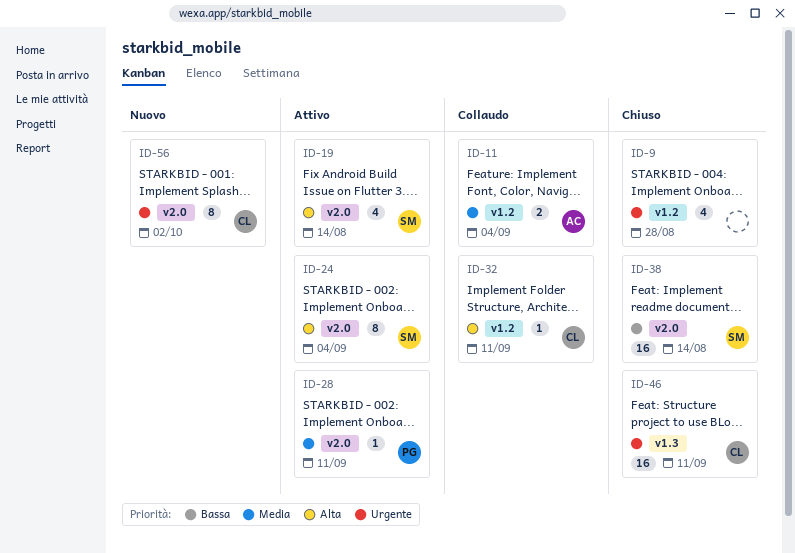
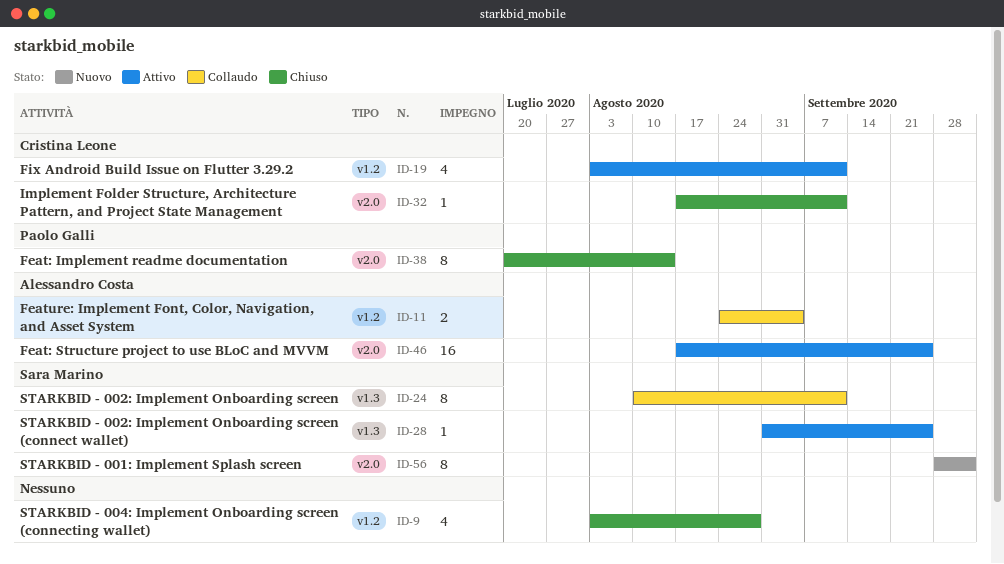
ID-19, owner: Sara Marino -> Cristina Leone
ID-19, label: v2.0 -> v1.2
ID-19, due: Aug 14 -> Sep 11
ID-24, status: Attivo -> Collaudo
ID-24, label: v2.0 -> v1.3
ID-24, due: Sep 4 -> Sep 11
ID-28, owner: Paolo Galli -> Sara Marino
ID-28, label: v2.0 -> v1.3
ID-28, due: Sep 11 -> Sep 25
ID-32, status: Collaudo -> Chiuso
ID-32, label: v1.2 -> v2.0
ID-38, owner: Sara Marino -> Paolo Galli
ID-38, estimate: 16 -> 8
ID-46, status: Chiuso -> Attivo
ID-46, owner: Cristina Leone -> Alessandro Costa
ID-46, label: v1.3 -> v2.0
ID-46, due: Sep 11 -> Sep 25
ID-56, owner: Cristina Leone -> Sara Marino

